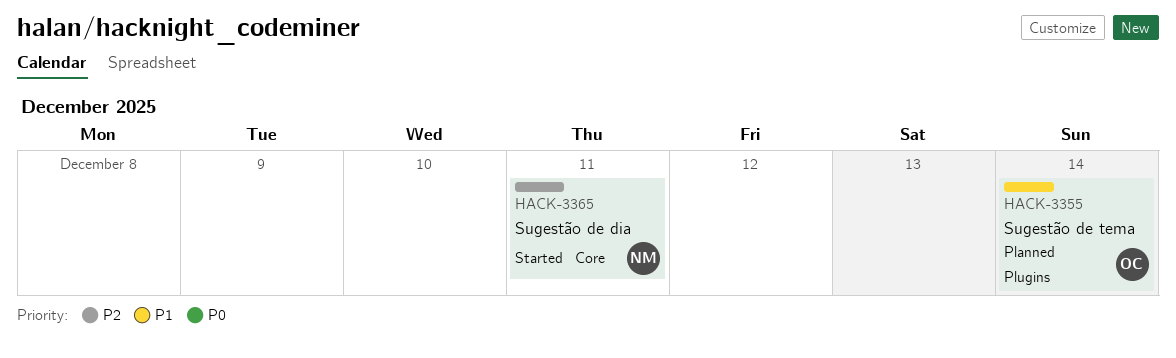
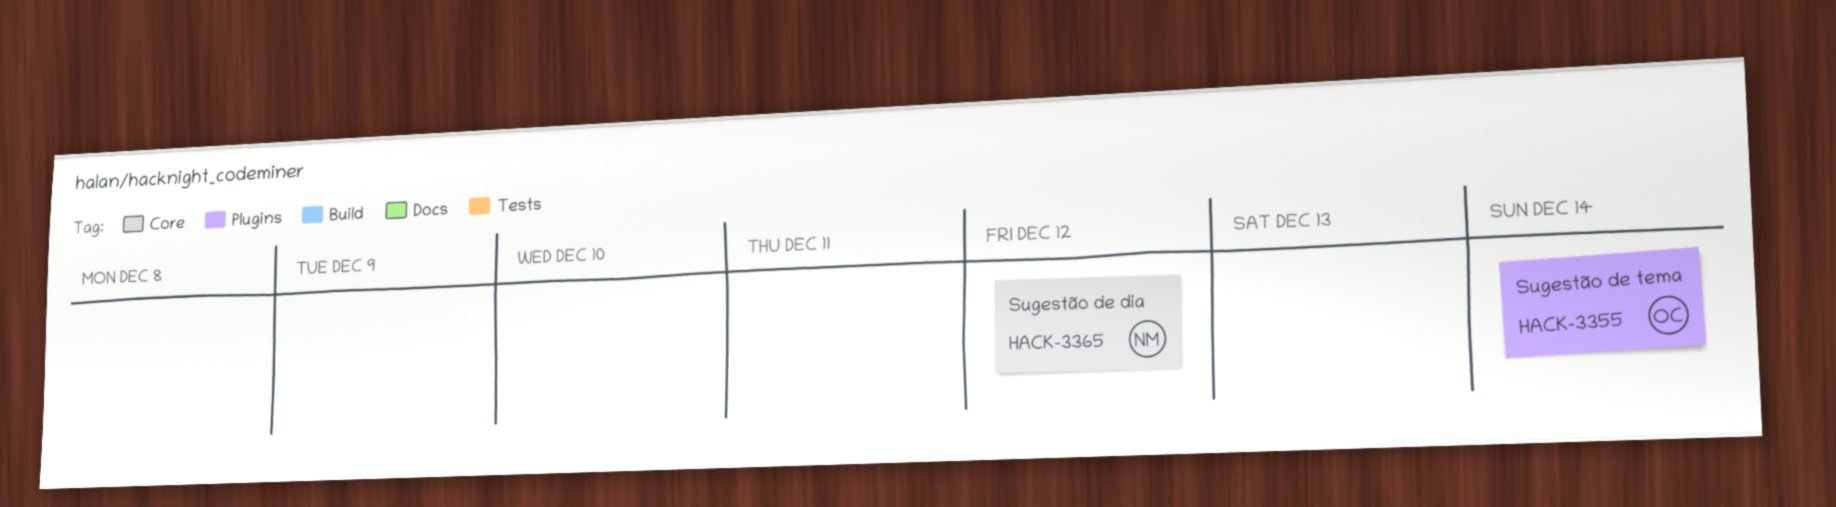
HACK-3365, due: Dec 11 -> Dec 12

